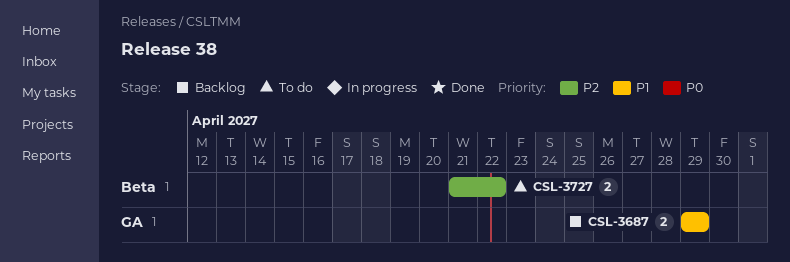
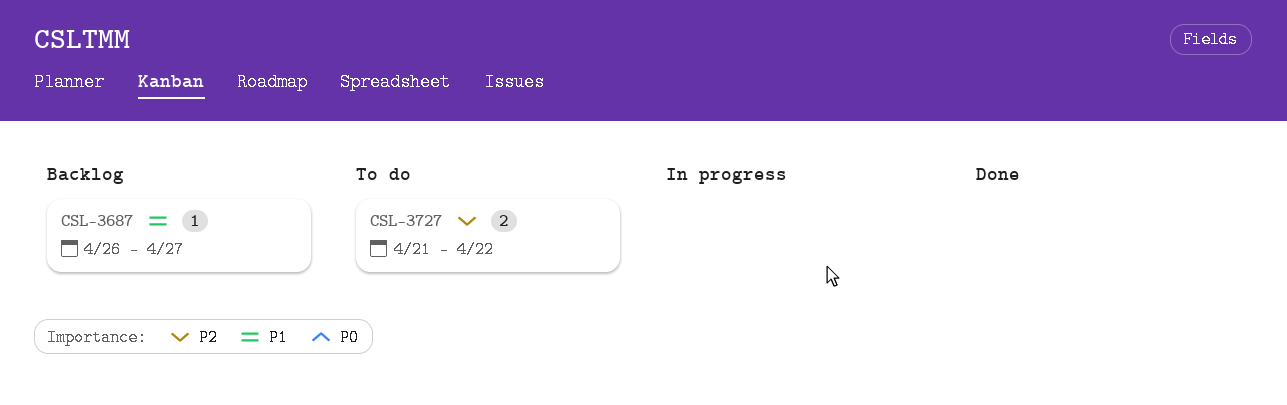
CSL-3687, estimate: 2 -> 1
CSL-3687, start: Apr 29 -> Apr 26
CSL-3687, due: Apr 29 -> Apr 27

